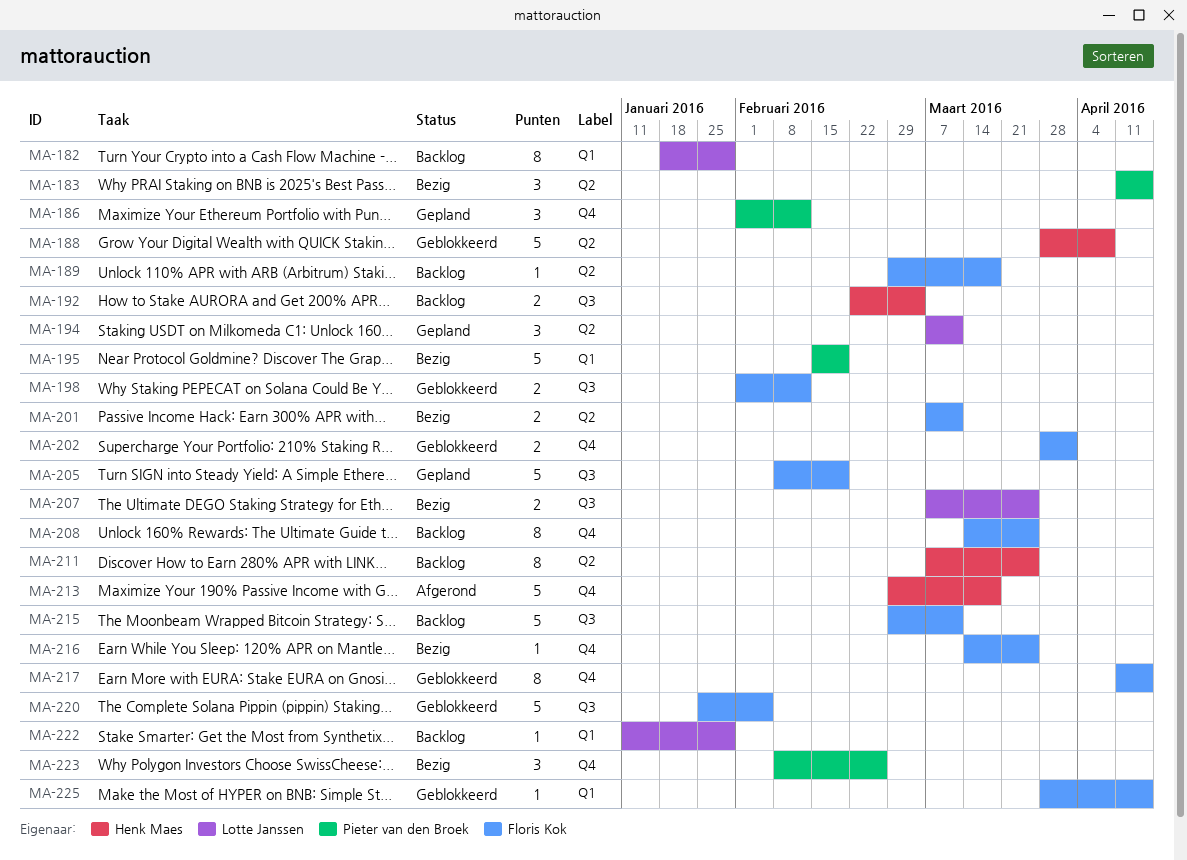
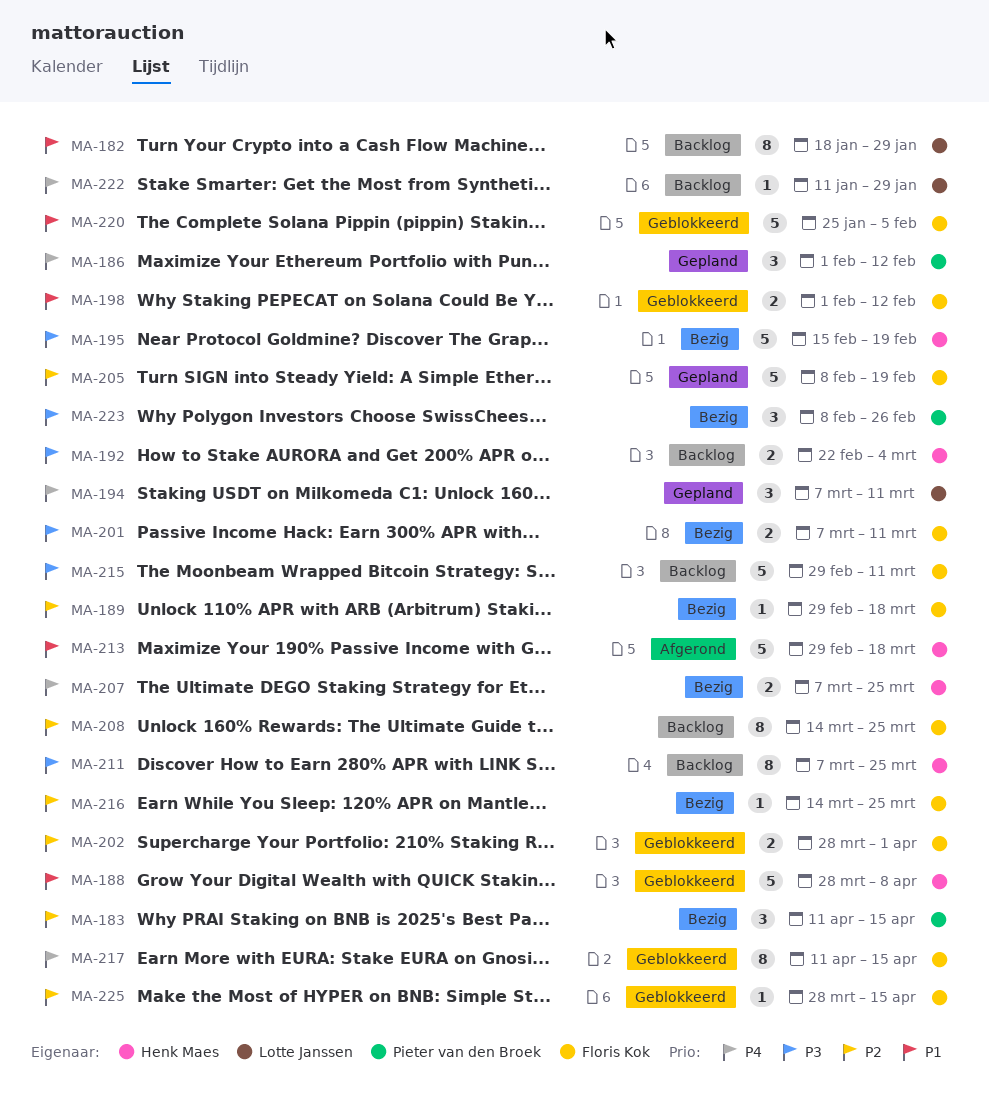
MA-189, status: Backlog -> Bezig
MA-195, owner: Pieter van den Broek -> Henk Maes
MA-207, owner: Lotte Janssen -> Henk Maes

